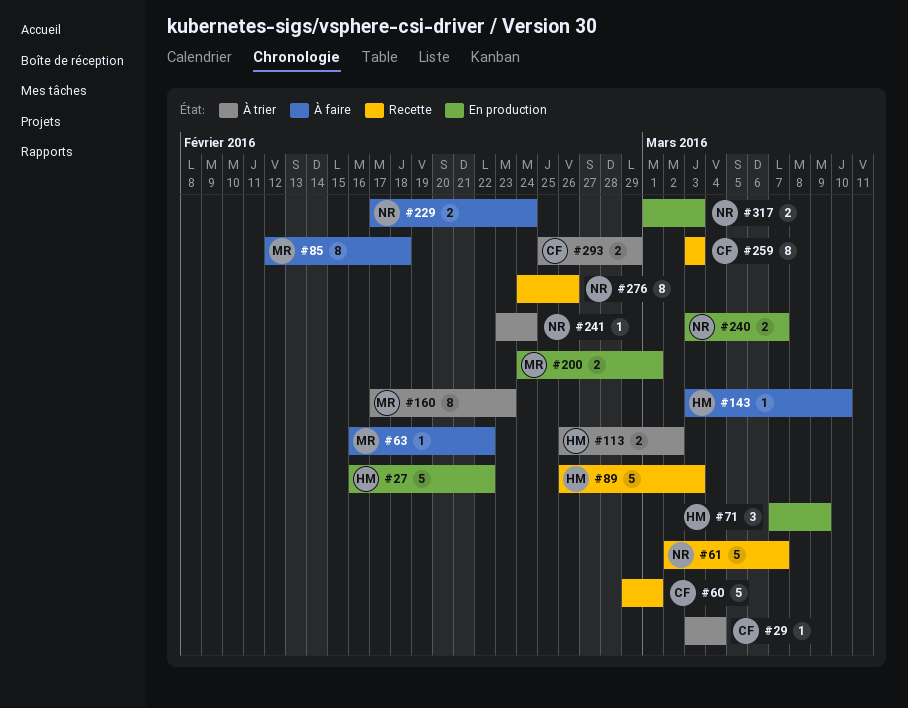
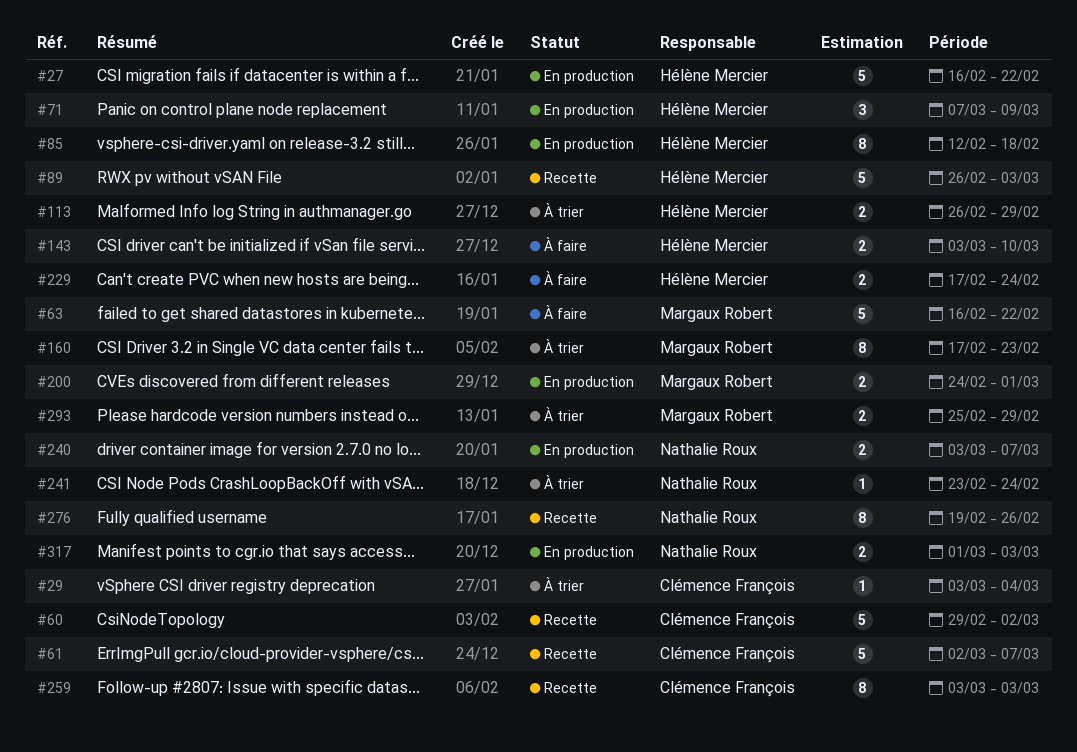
#60, due: Mar 1 -> Mar 2
#61, owner: Nathalie Roux -> Clémence François
#63, estimate: 1 -> 5
#85, status: À faire -> En production
#85, owner: Margaux Robert -> Hélène Mercier
#113, due: Mar 2 -> Feb 29
#143, estimate: 1 -> 2
#229, owner: Nathalie Roux -> Hélène Mercier
#276, start: Feb 24 -> Feb 19
#293, owner: Clémence François -> Margaux Robert

